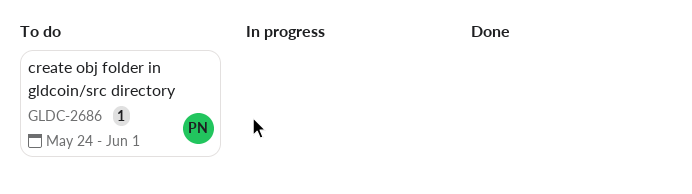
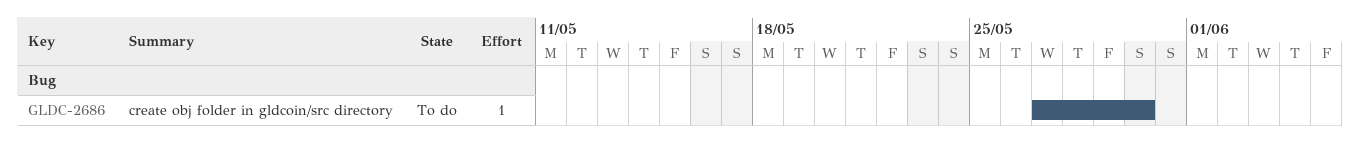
GLDC-2686, start: May 24 -> May 27
GLDC-2686, due: Jun 1 -> May 30

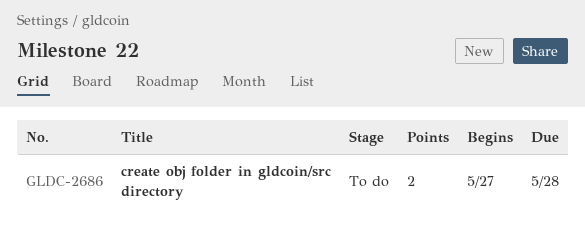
GLDC-2686, estimate: 1 -> 2
GLDC-2686, due: May 30 -> May 28

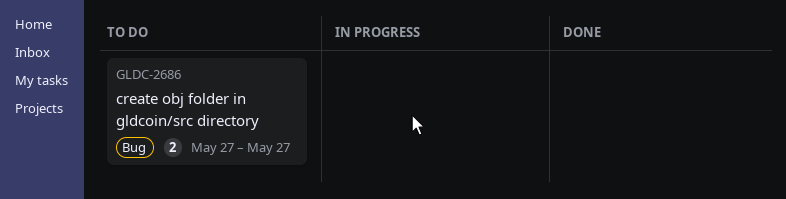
GLDC-2686, due: May 28 -> May 27

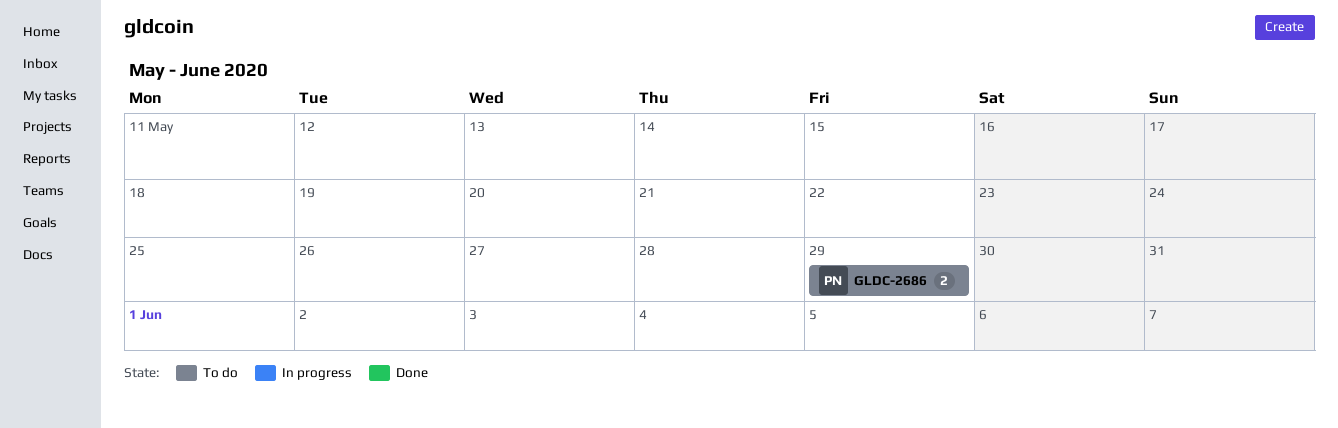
GLDC-2686, start: May 27 -> May 29
GLDC-2686, due: May 27 -> May 29

